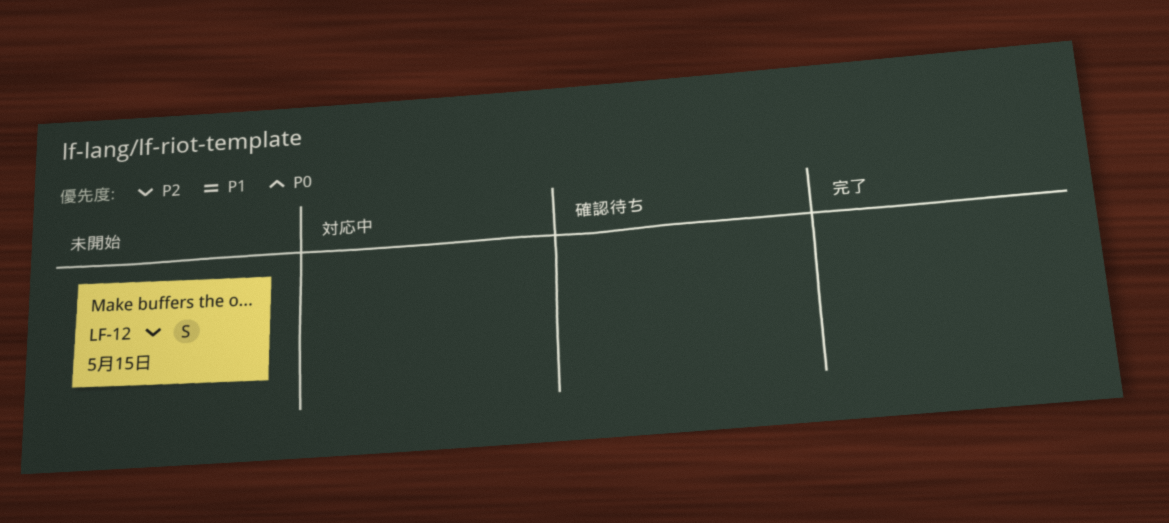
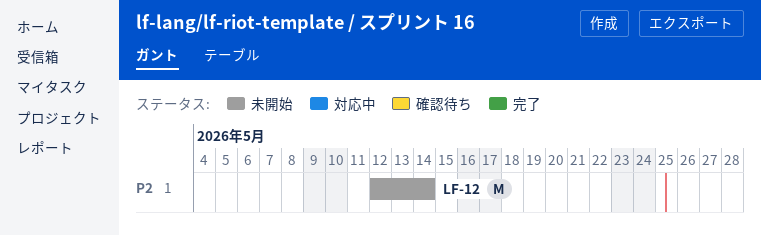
LF-12, estimate: S -> M
LF-12, due: May 15 -> May 14

